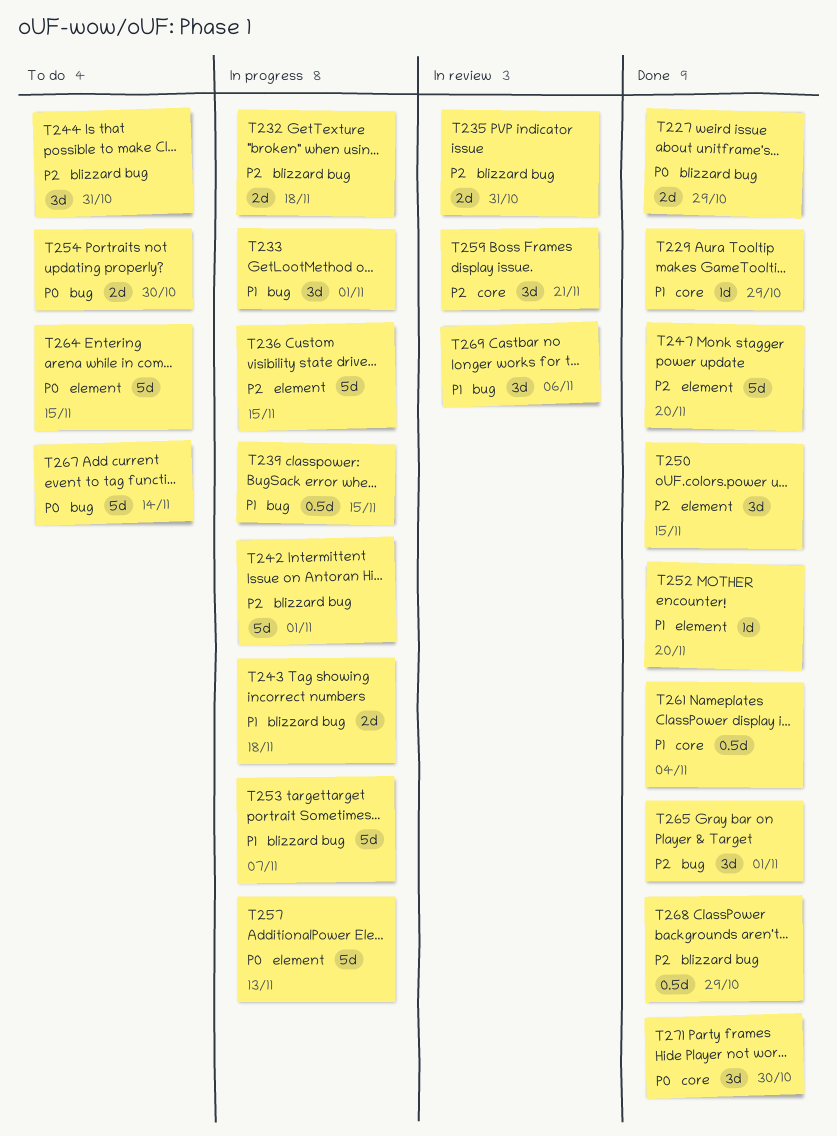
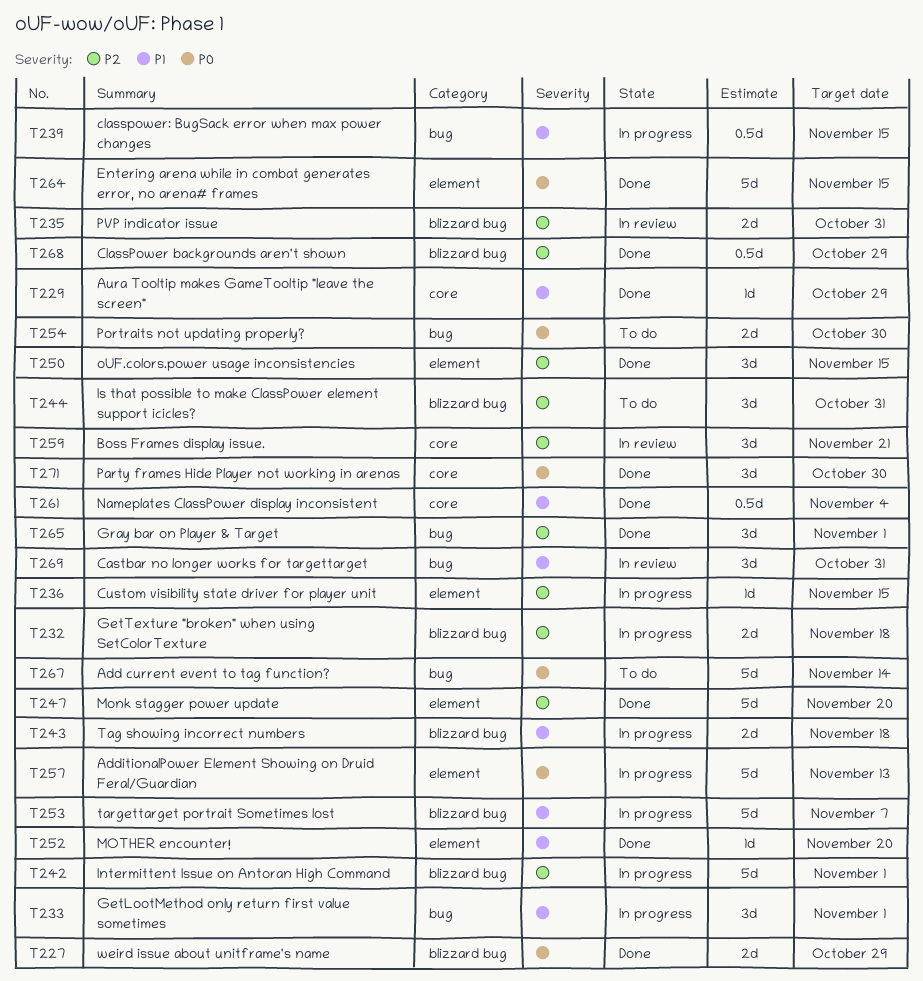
T236, estimate: 5d -> 1d
T264, status: To do -> Done
T269, due: Nov 6 -> Oct 31

